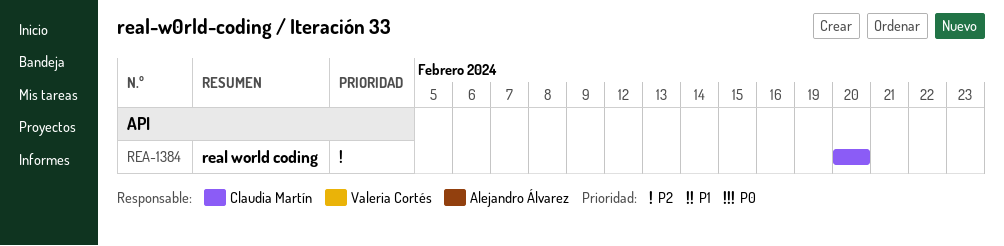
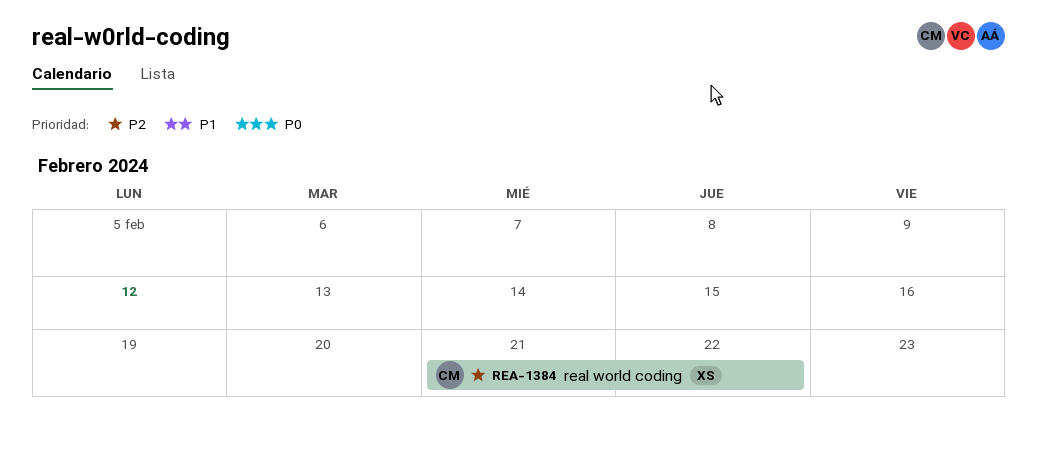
REA-1384, start: Feb 20 -> Feb 21
REA-1384, due: Feb 20 -> Feb 22

